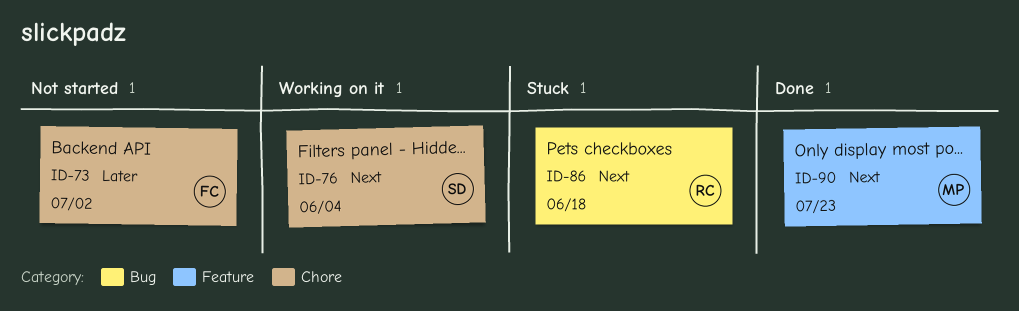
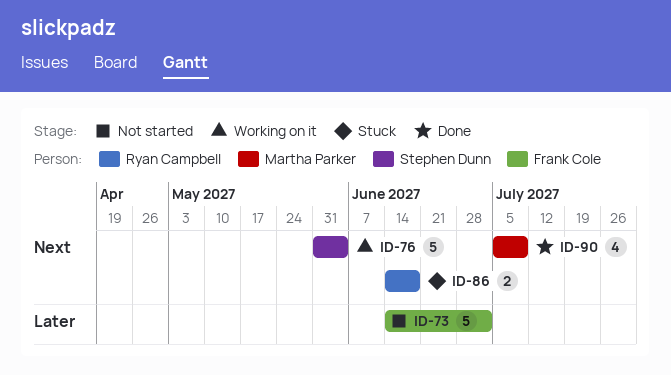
ID-90, due: Jul 23 -> Jul 9

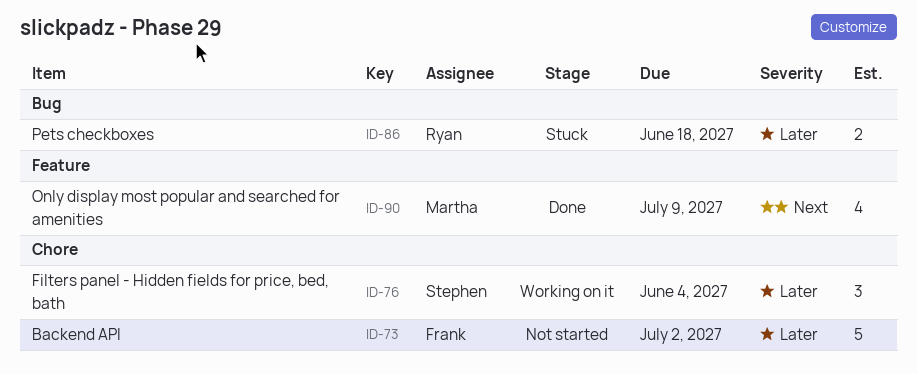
ID-76, priority: Next -> Later
ID-76, estimate: 5 -> 3
ID-86, priority: Next -> Later

